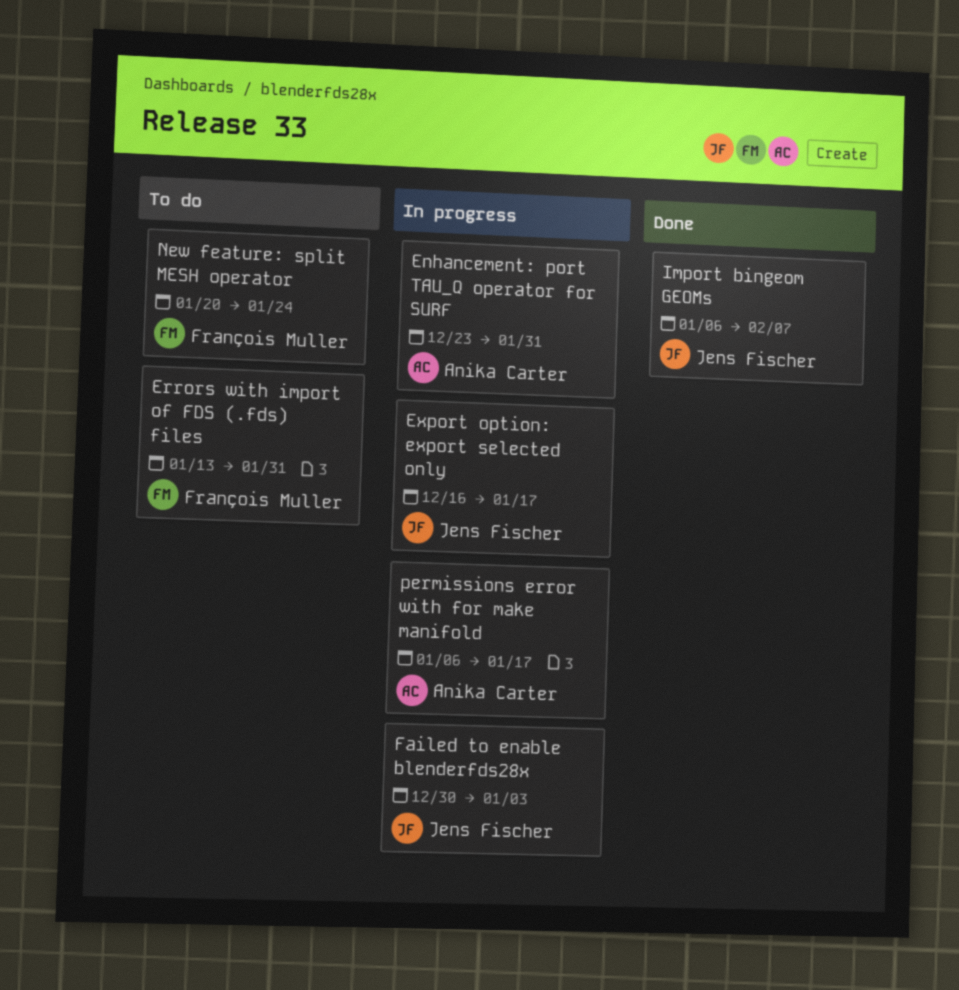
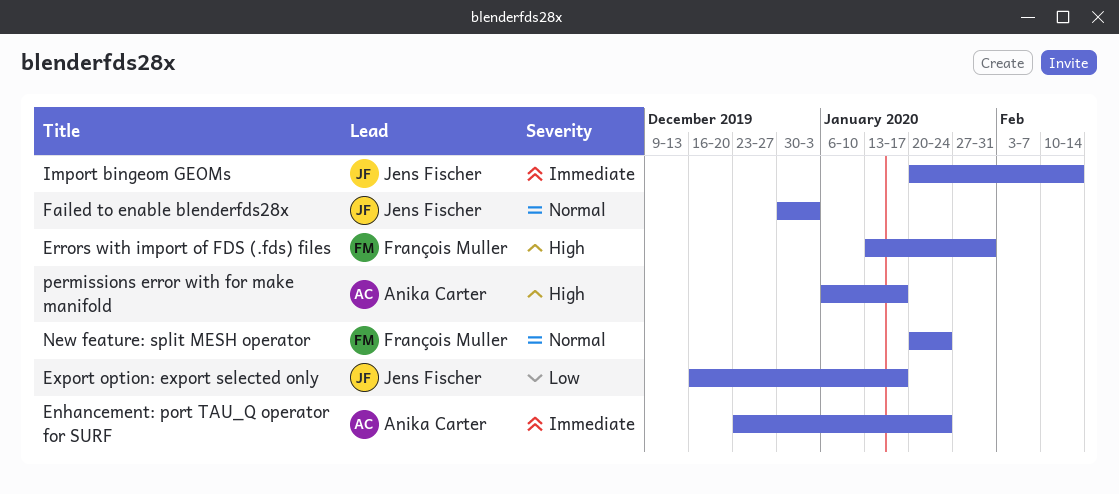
Enhancement: port TAU_Q operator for SURF, due: Jan 31 -> Jan 24
Import bingeom GEOMs, start: Jan 6 -> Jan 20
Import bingeom GEOMs, due: Feb 7 -> Feb 14

